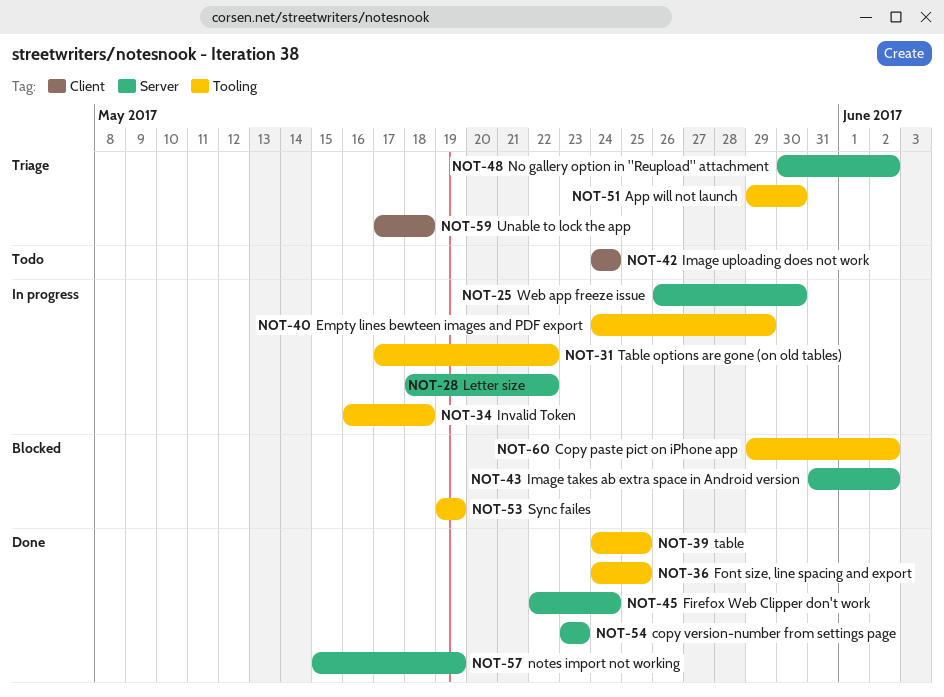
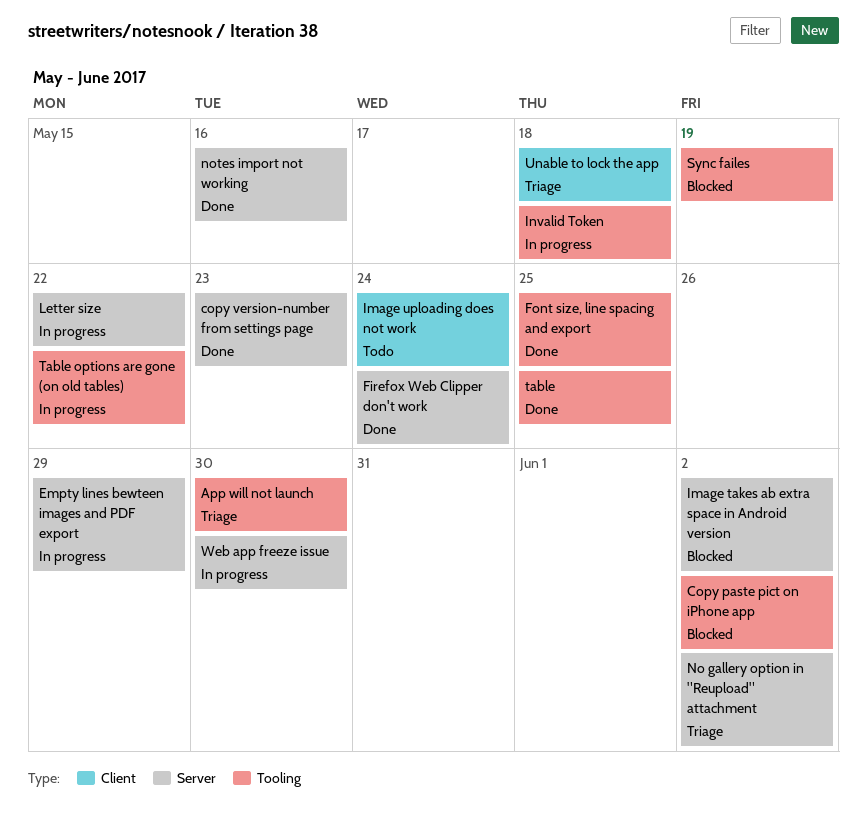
Empty lines bewteen images and PDF export, label: Tooling -> Server
notes import not working, due: May 19 -> May 16

